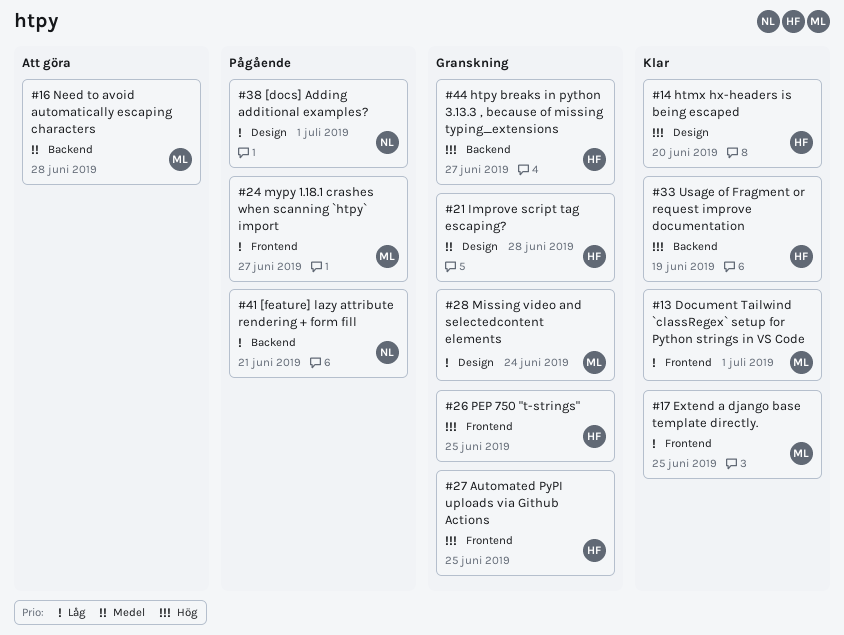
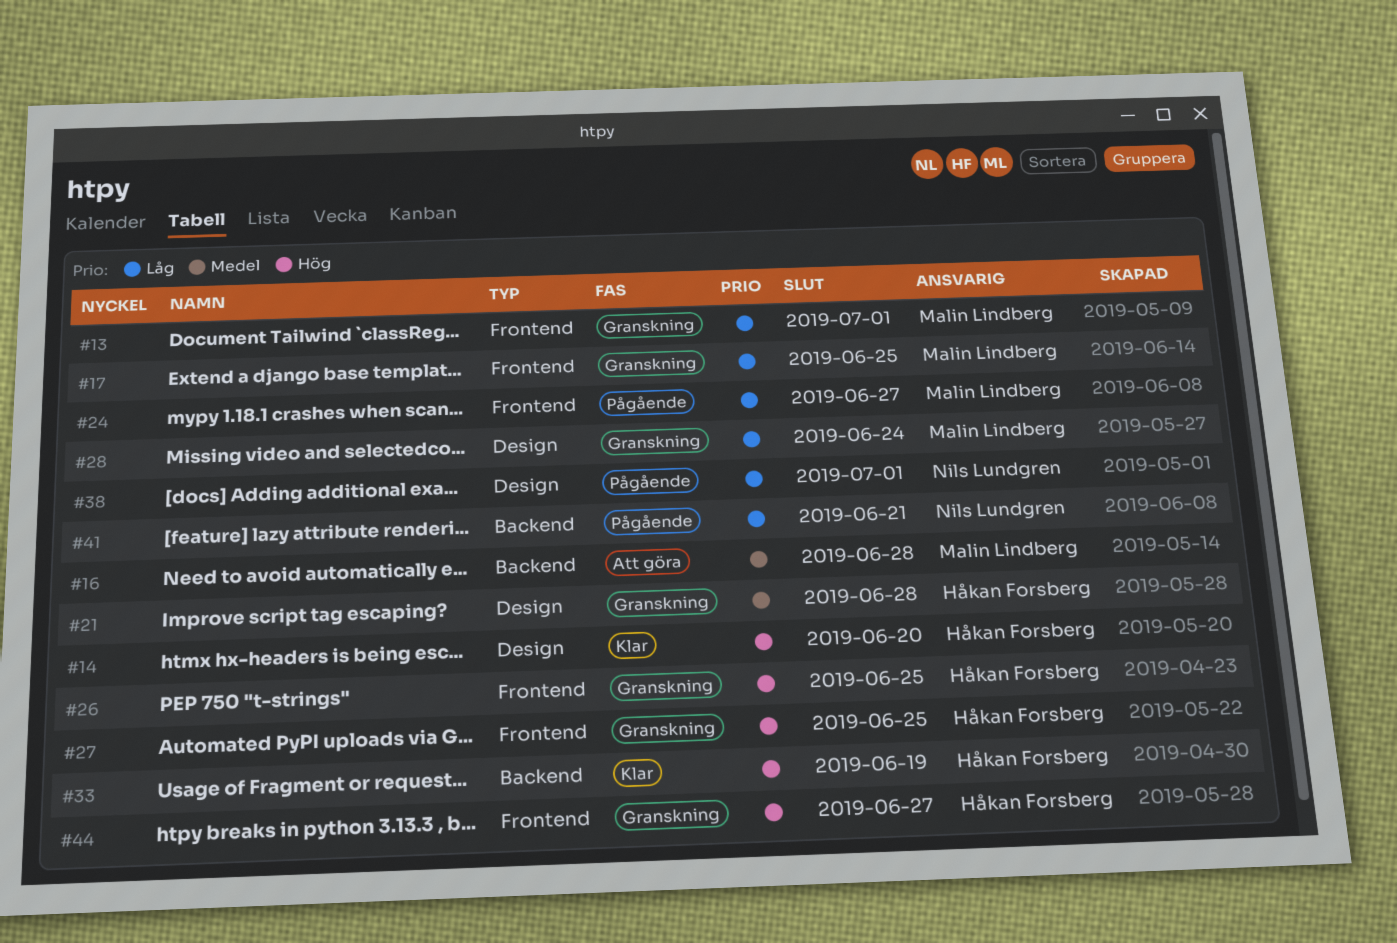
#13, status: Klar -> Granskning
#17, status: Klar -> Granskning
#44, label: Backend -> Frontend

